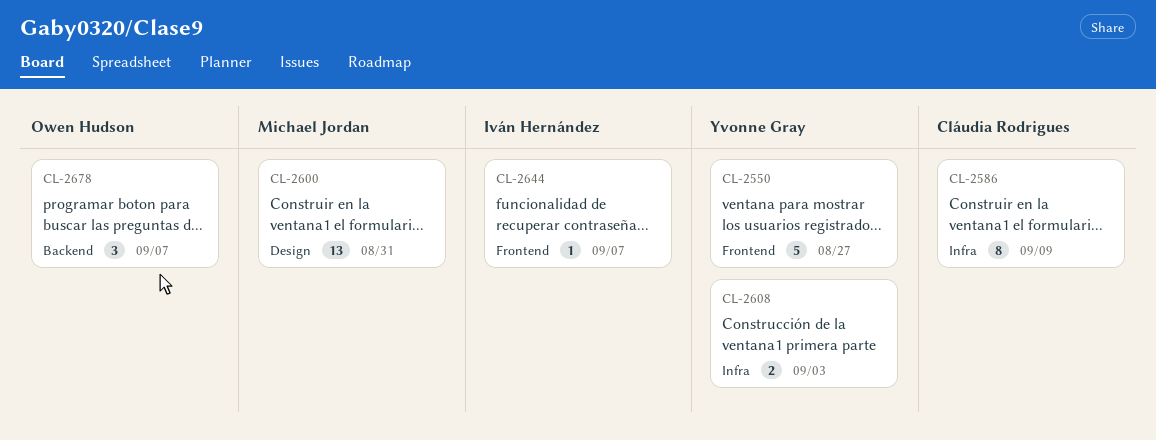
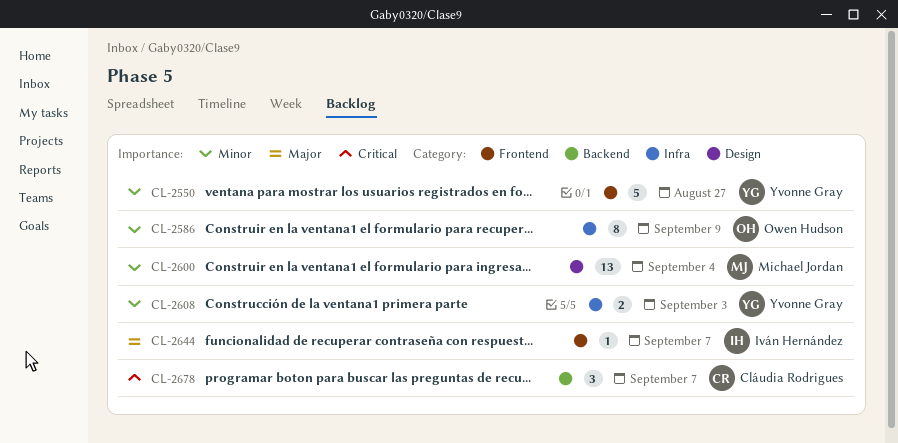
CL-2586, owner: Cláudia Rodrigues -> Owen Hudson
CL-2600, due: Aug 31 -> Sep 4
CL-2678, owner: Owen Hudson -> Cláudia Rodrigues

